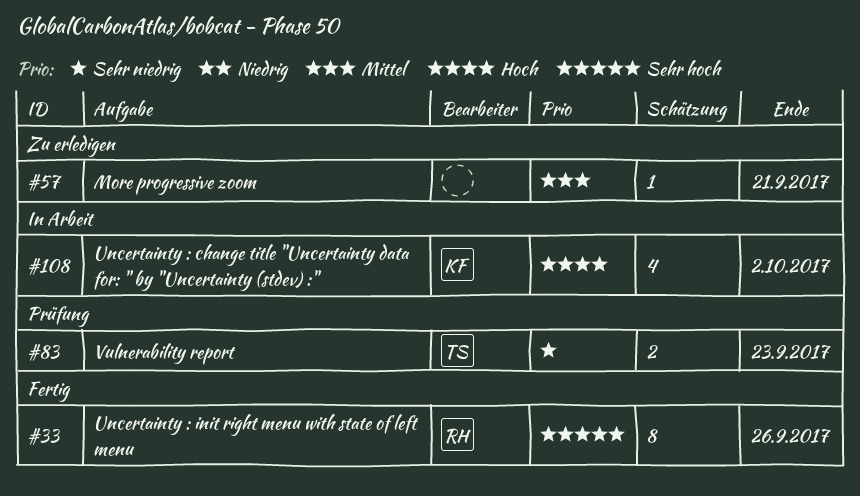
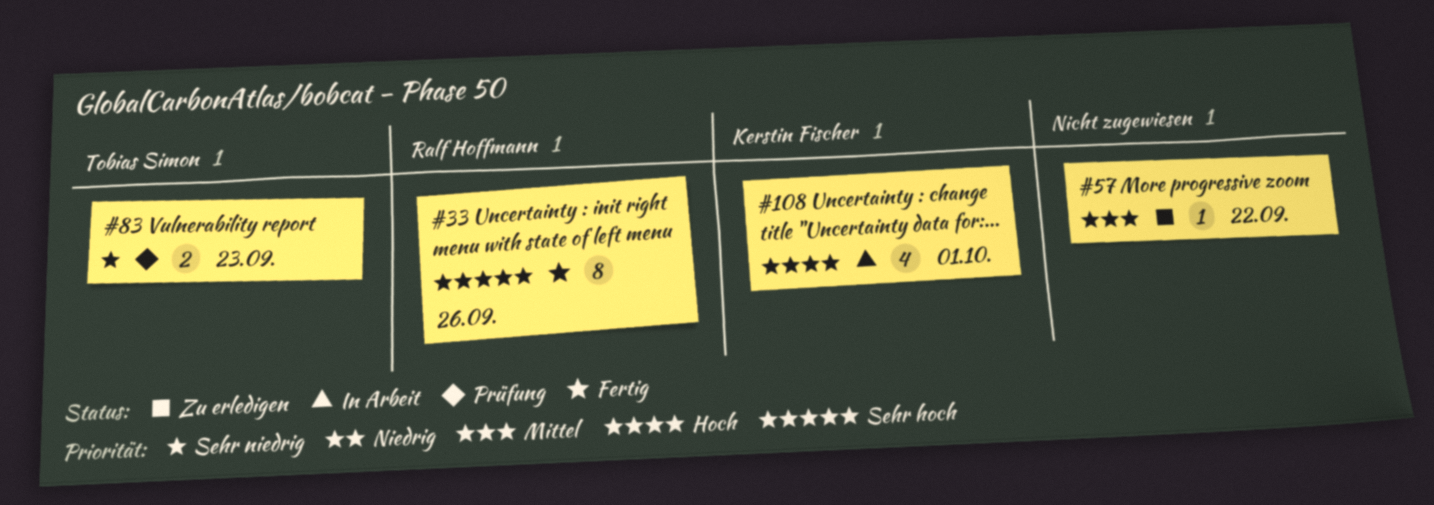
#57, due: Sep 21 -> Sep 22
#108, due: Oct 2 -> Oct 1

